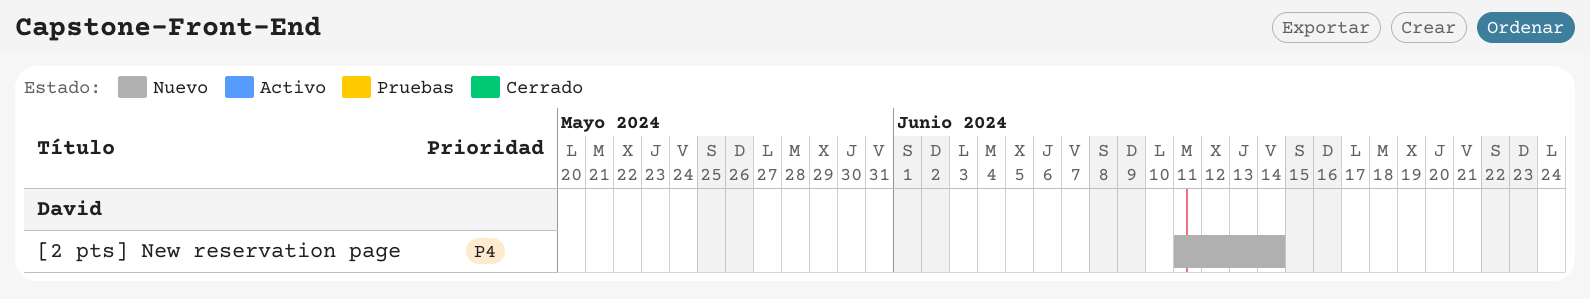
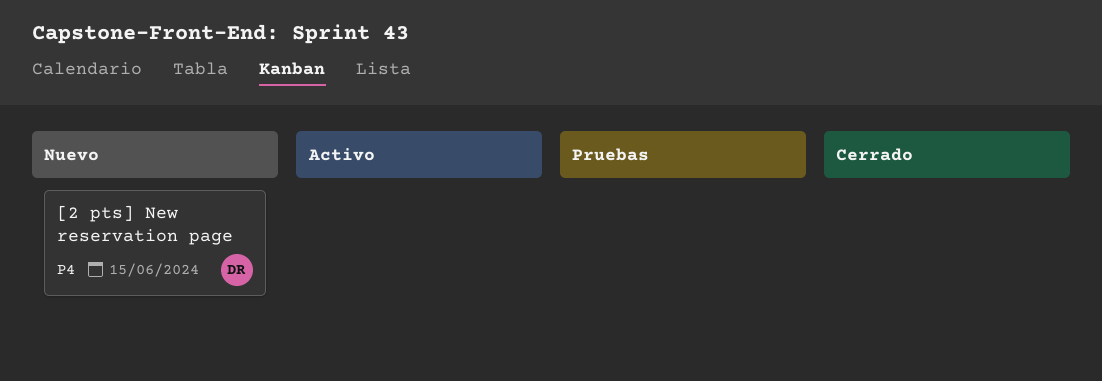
[2 pts] New reservation page, due: Jun 14 -> Jun 15

